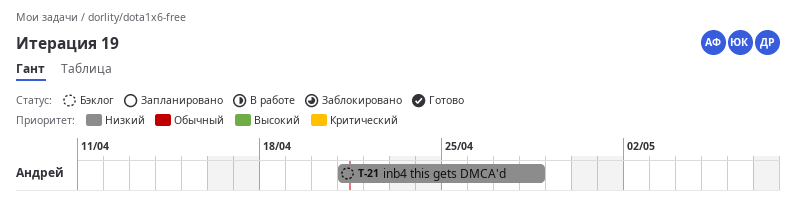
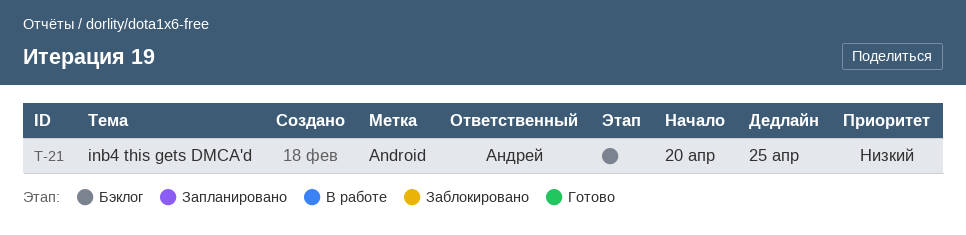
T-21, start: Apr 21 -> Apr 20
T-21, due: Apr 28 -> Apr 25

